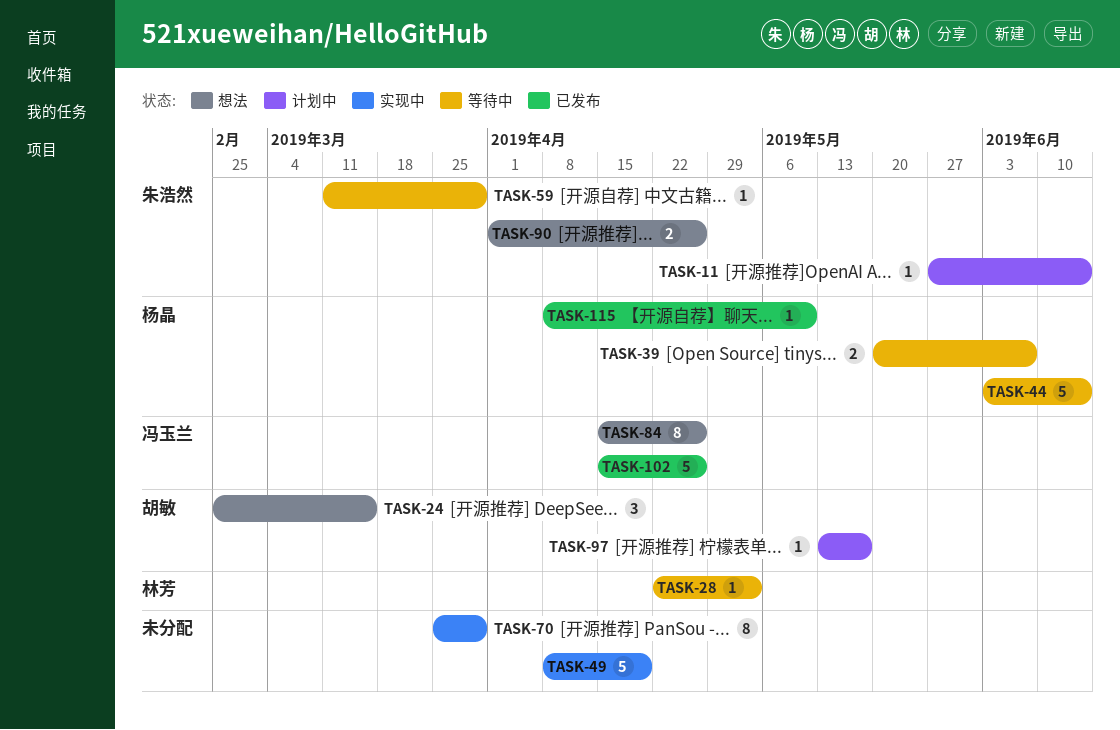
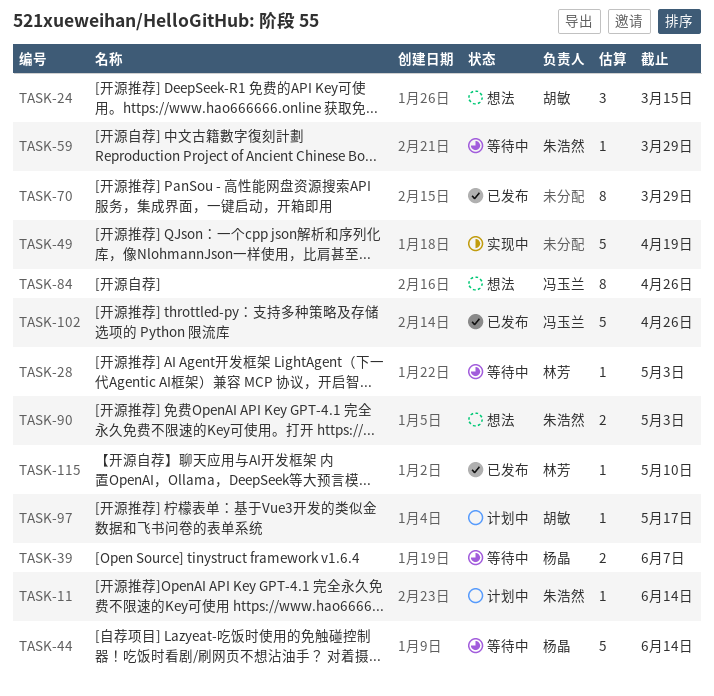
TASK-70, status: 实现中 -> 已发布
TASK-90, due: Apr 26 -> May 3
TASK-115, owner: 杨晶 -> 林芳

